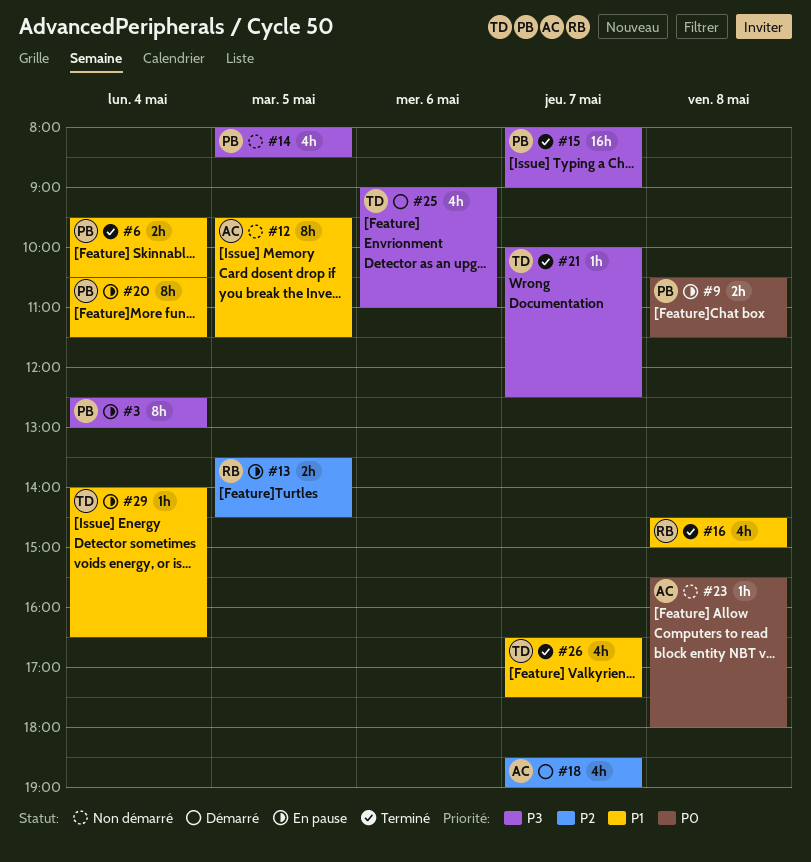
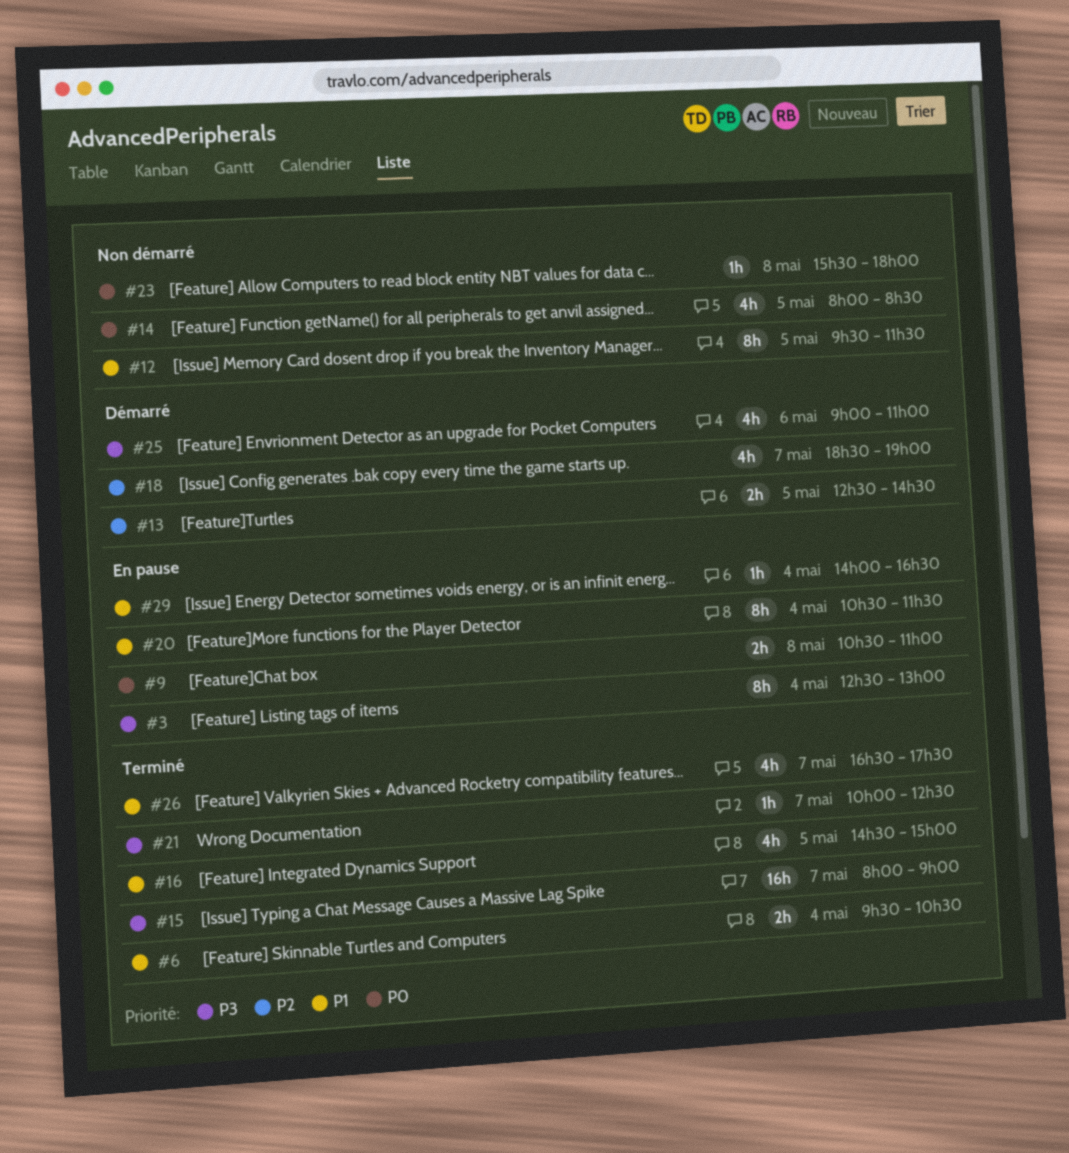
#9, ends: 11:30 -> 11:00
#13, status: En pause -> Démarré
#13, begins: 13:30 -> 12:30
#14, priority: P3 -> P0
#16, day: May 8 -> May 5

